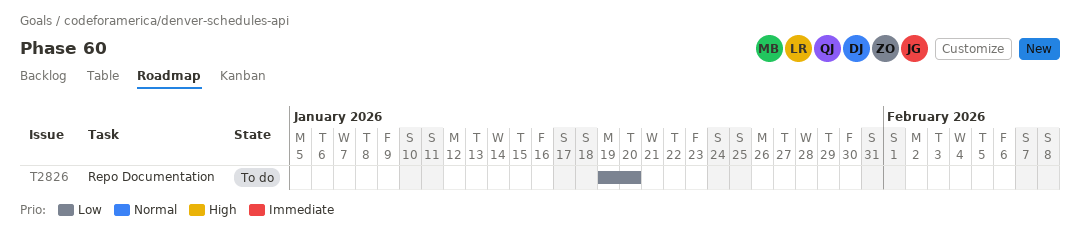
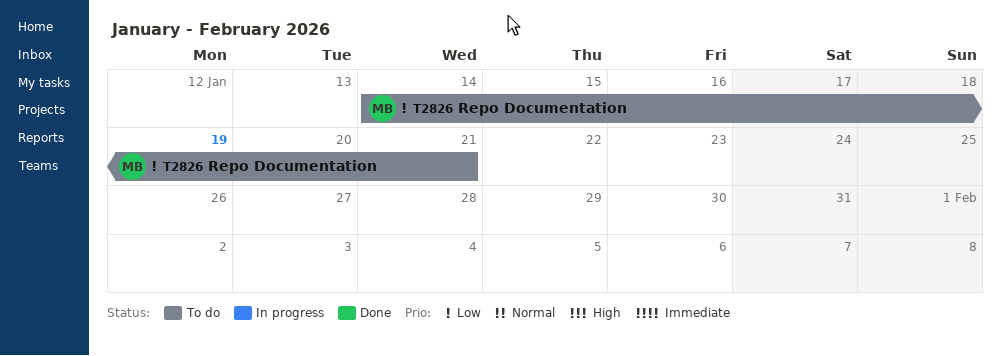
T2826, start: Jan 19 -> Jan 14
T2826, due: Jan 20 -> Jan 21

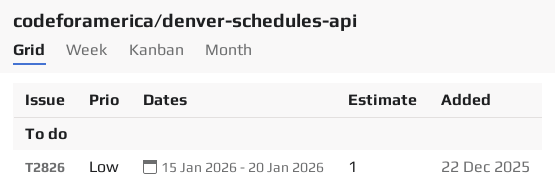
T2826, start: Jan 14 -> Jan 15
T2826, due: Jan 21 -> Jan 20

